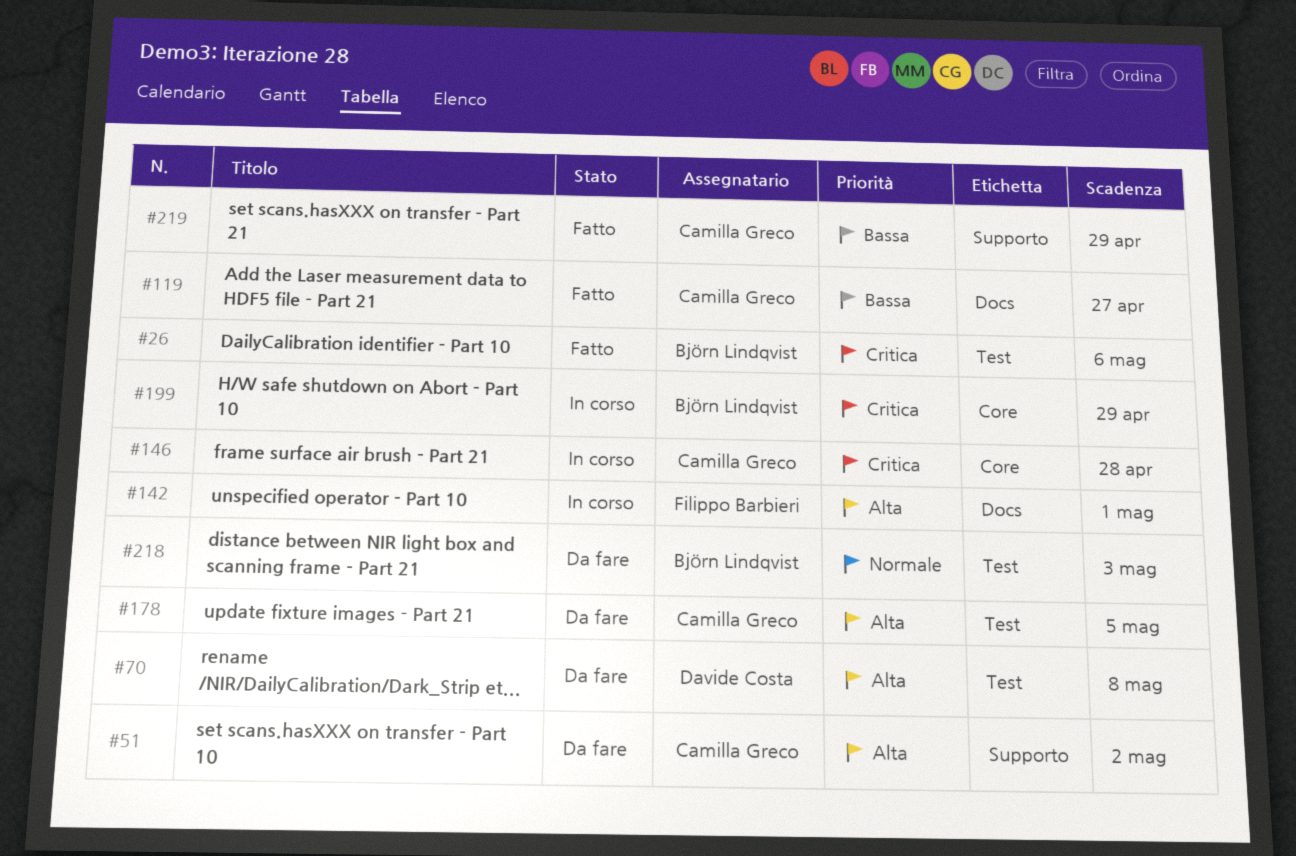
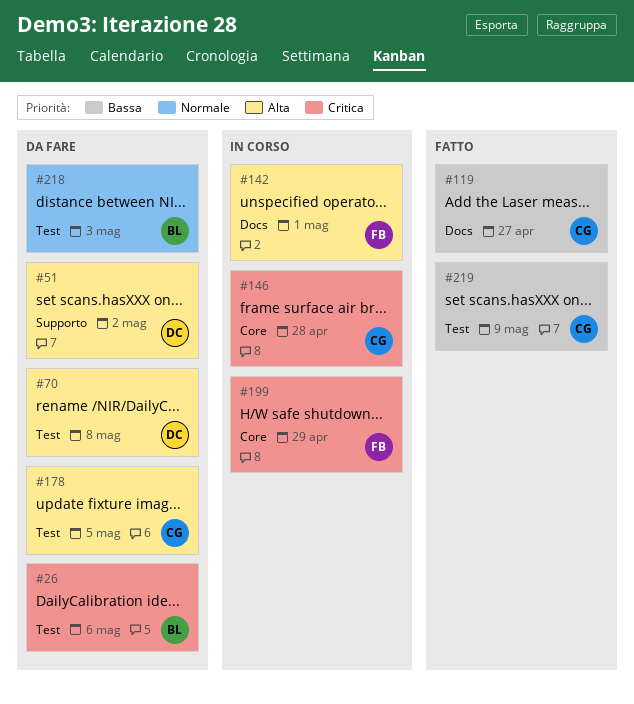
#26, status: Fatto -> Da fare
#51, owner: Camilla Greco -> Davide Costa
#199, owner: Björn Lindqvist -> Filippo Barbieri
#219, label: Supporto -> Test
#219, due: Apr 29 -> May 9

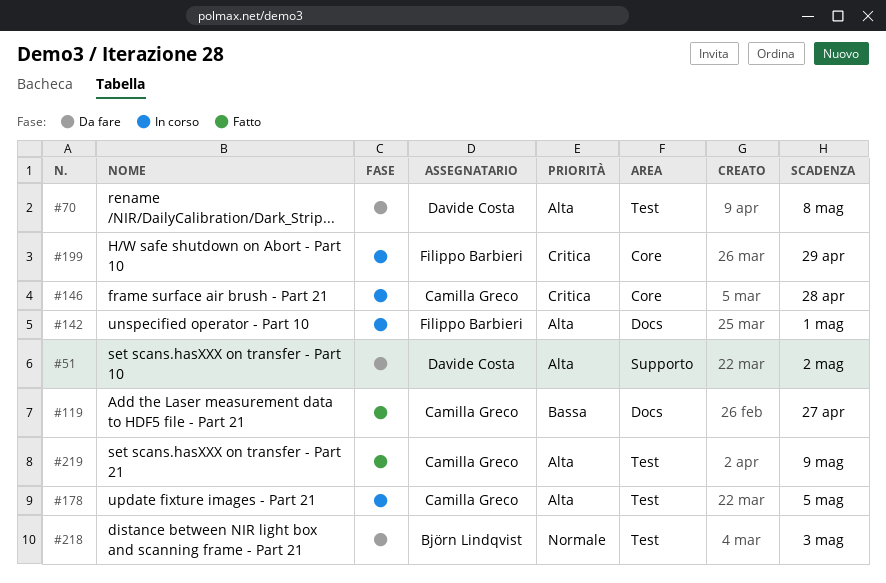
#26: present -> none
#178, status: Da fare -> In corso
#219, priority: Bassa -> Alta

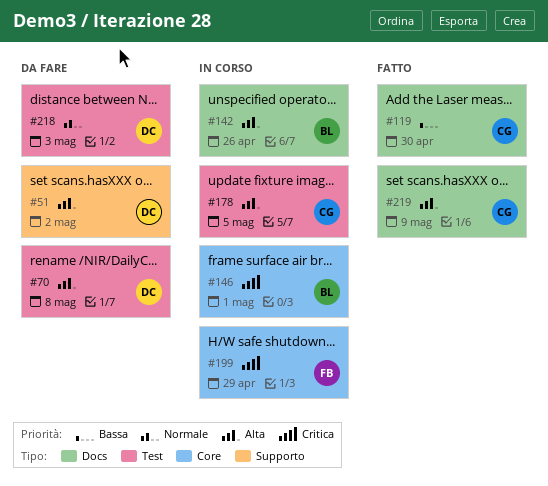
#119, due: Apr 27 -> Apr 30
#142, owner: Filippo Barbieri -> Björn Lindqvist
#142, due: May 1 -> Apr 26
#146, owner: Camilla Greco -> Björn Lindqvist
#146, due: Apr 28 -> May 1
#218, owner: Björn Lindqvist -> Davide Costa
#219, label: Test -> Docs

